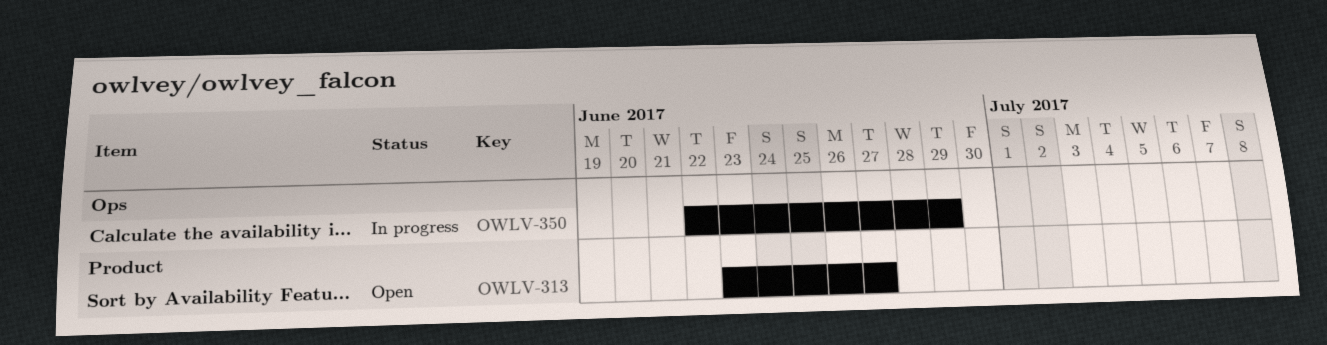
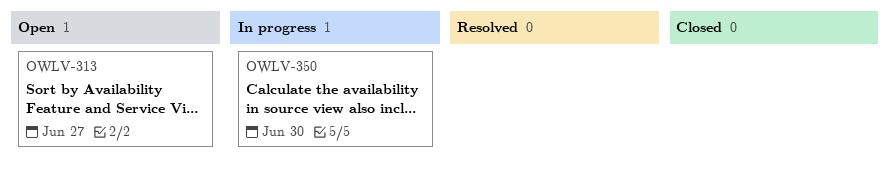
OWLV-350, due: Jun 29 -> Jun 30

